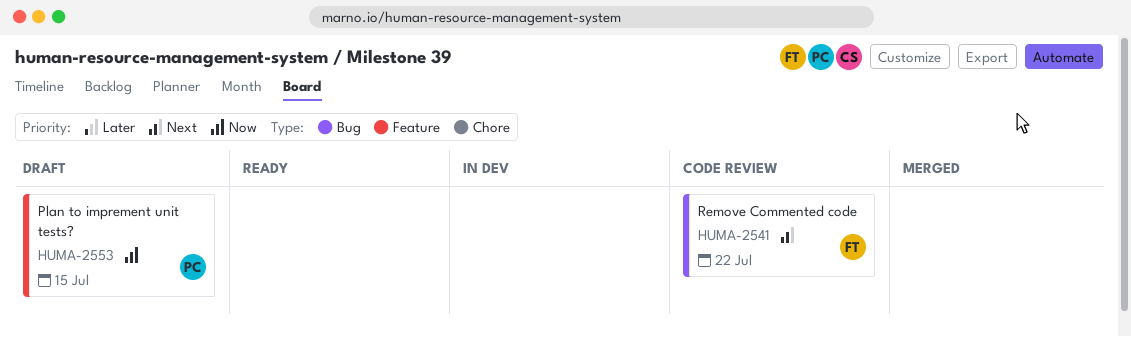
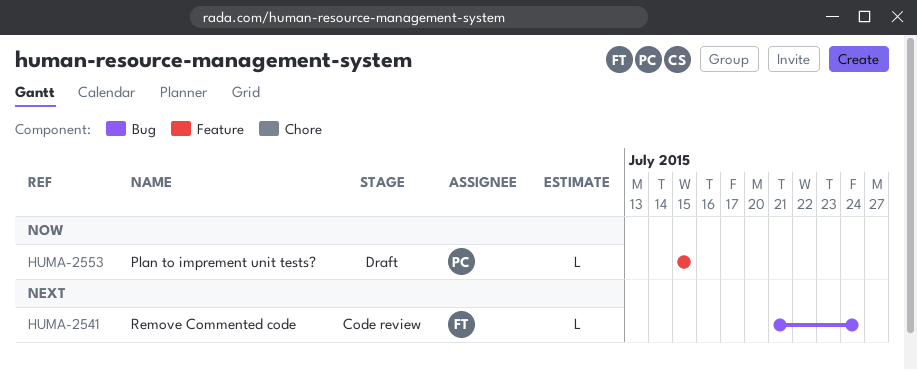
HUMA-2541, due: Jul 22 -> Jul 24

